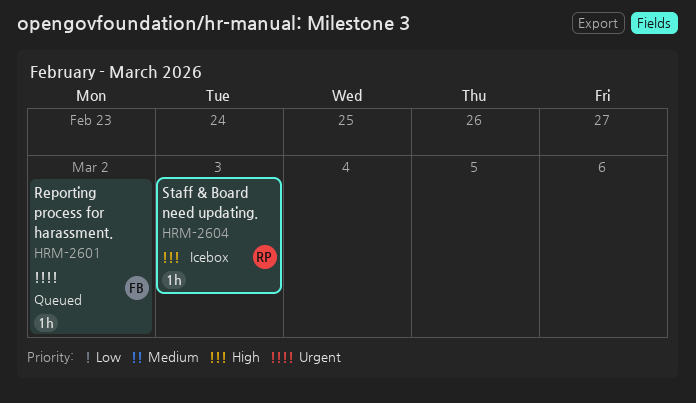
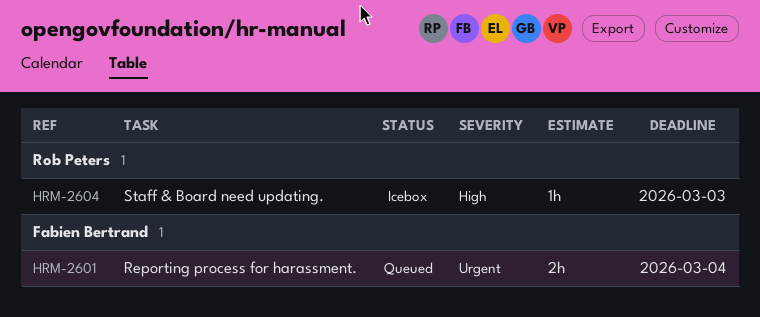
HRM-2601, estimate: 1h -> 2h
HRM-2601, due: Mar 2 -> Mar 4

